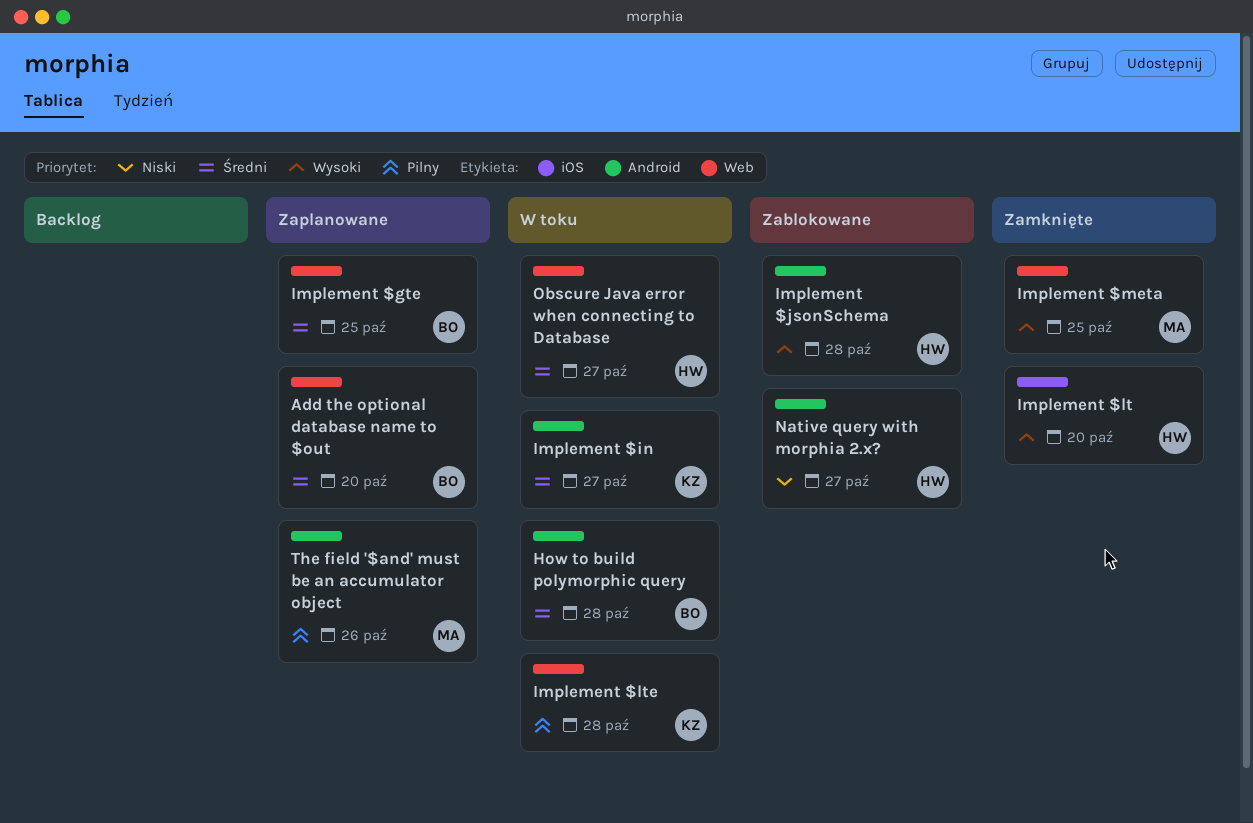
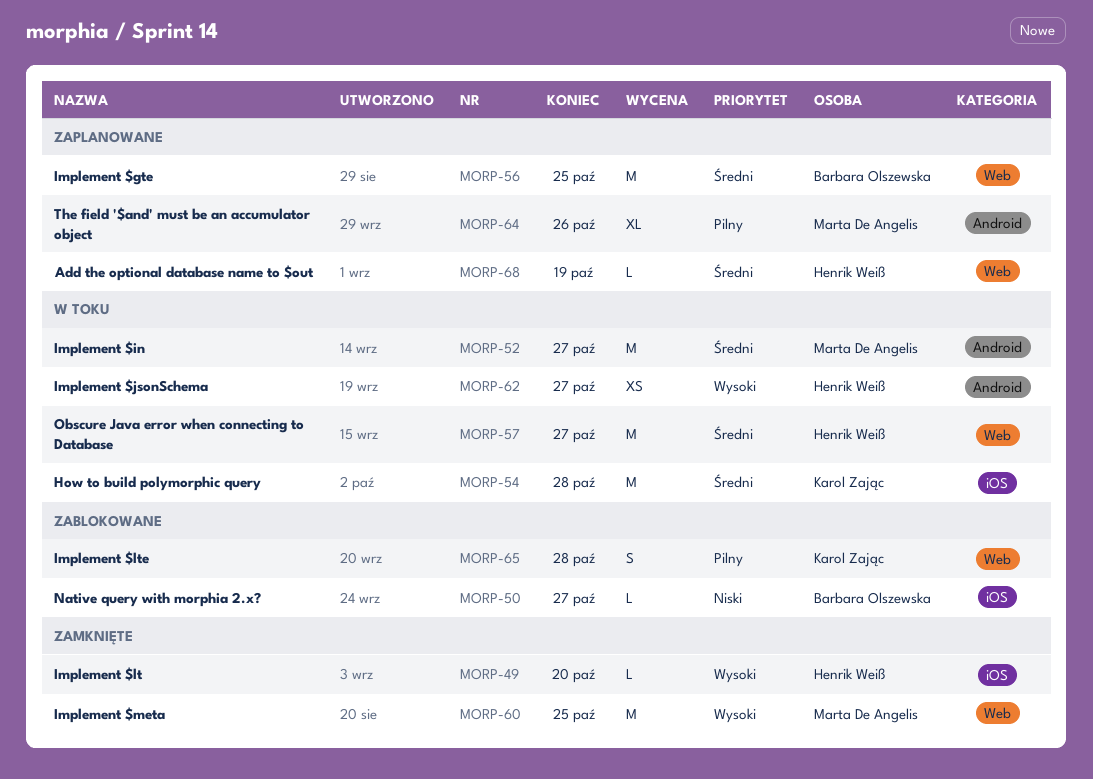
Add the optional database name to $out, owner: Barbara Olszewska -> Henrik Weiß
Add the optional database name to $out, due: Oct 20 -> Oct 19
How to build polymorphic query, owner: Barbara Olszewska -> Karol Zając
How to build polymorphic query, label: Android -> iOS
Implement $in, owner: Karol Zając -> Marta De Angelis
Implement $jsonSchema, status: Zablokowane -> W toku
Implement $jsonSchema, due: Oct 28 -> Oct 27
Implement $lte, status: W toku -> Zablokowane
Native query with morphia 2.x?, owner: Henrik Weiß -> Barbara Olszewska
Native query with morphia 2.x?, label: Android -> iOS

